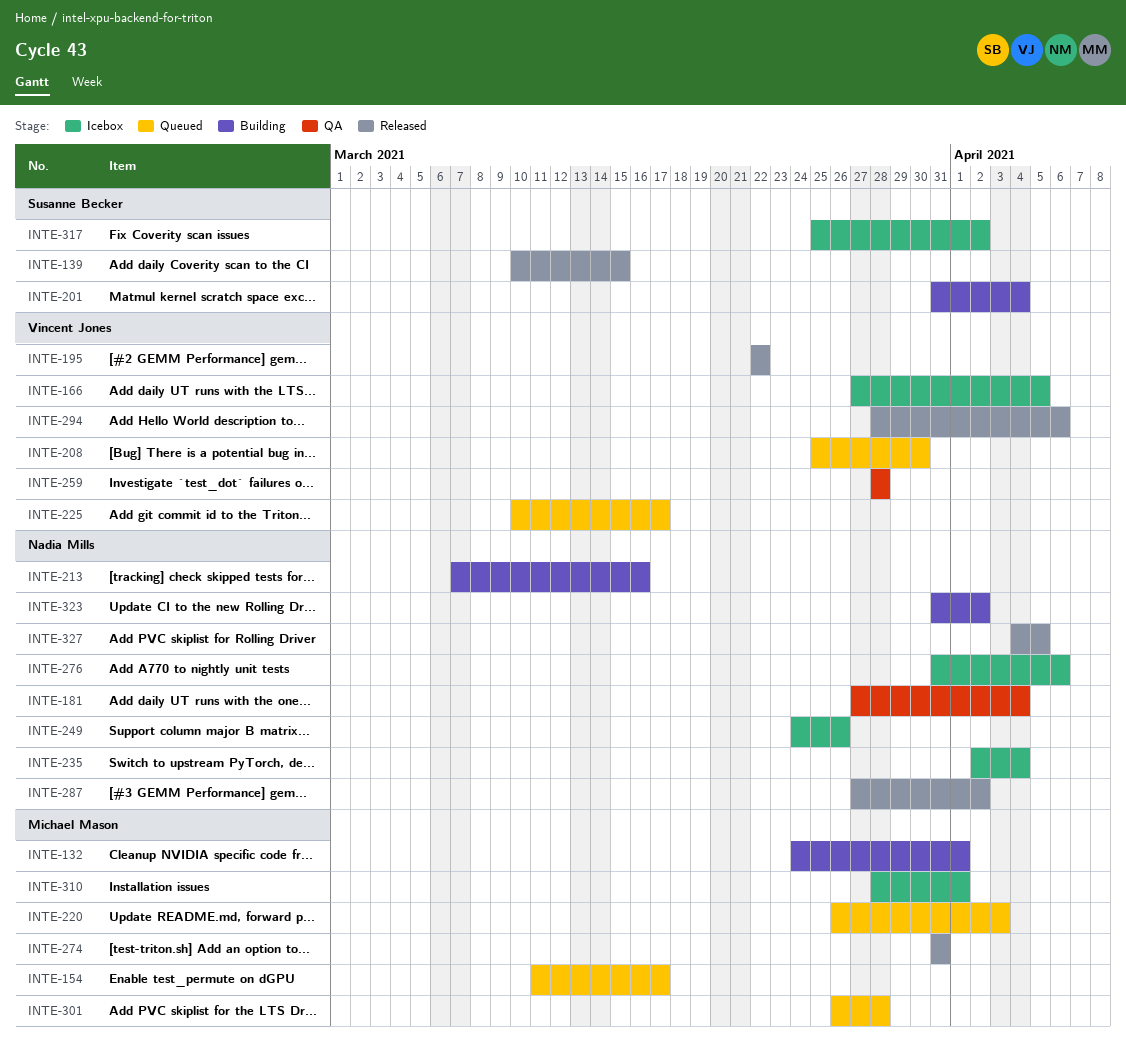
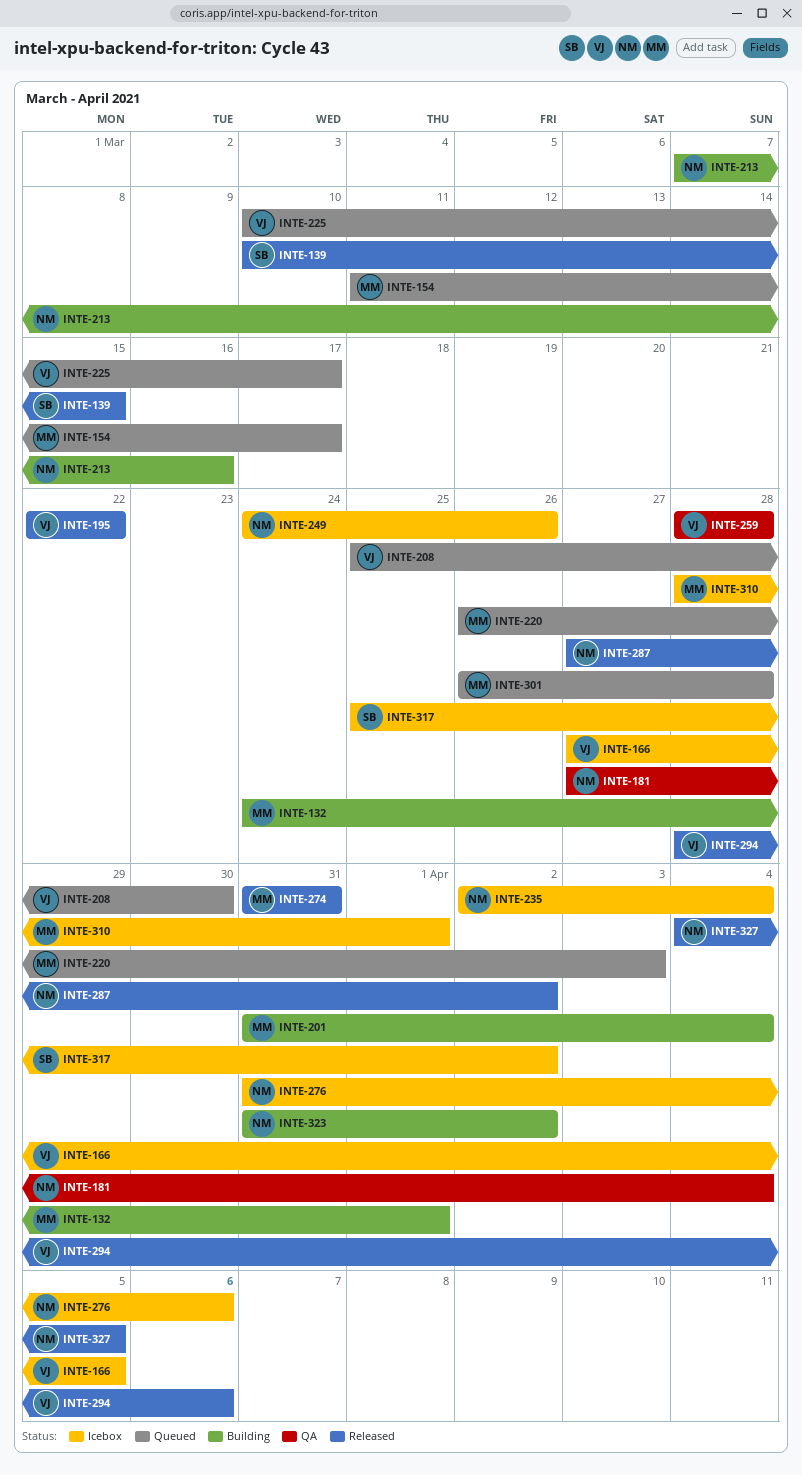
INTE-201, owner: Susanne Becker -> Michael Mason

